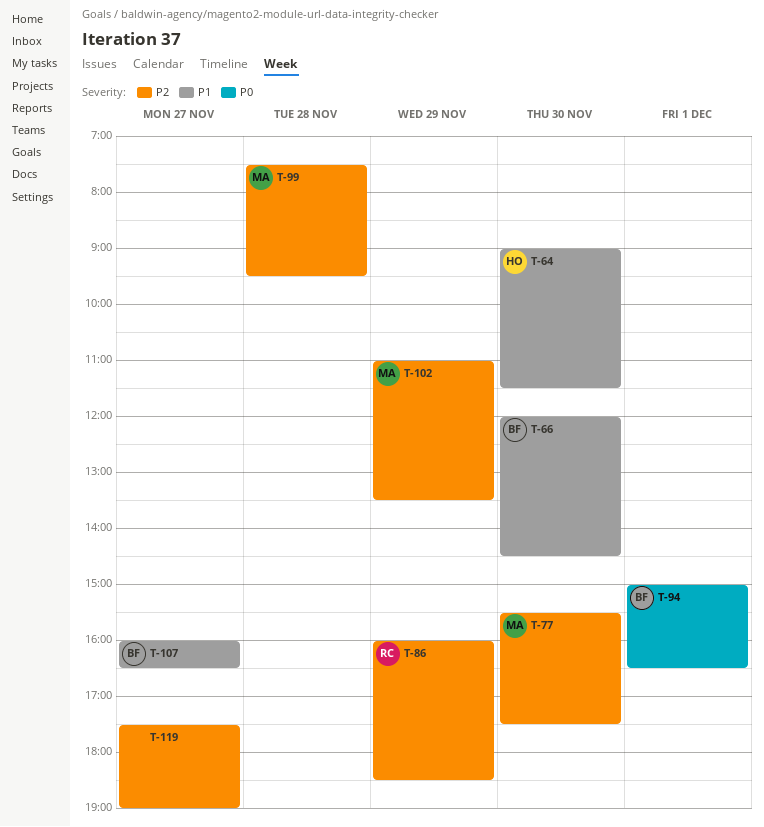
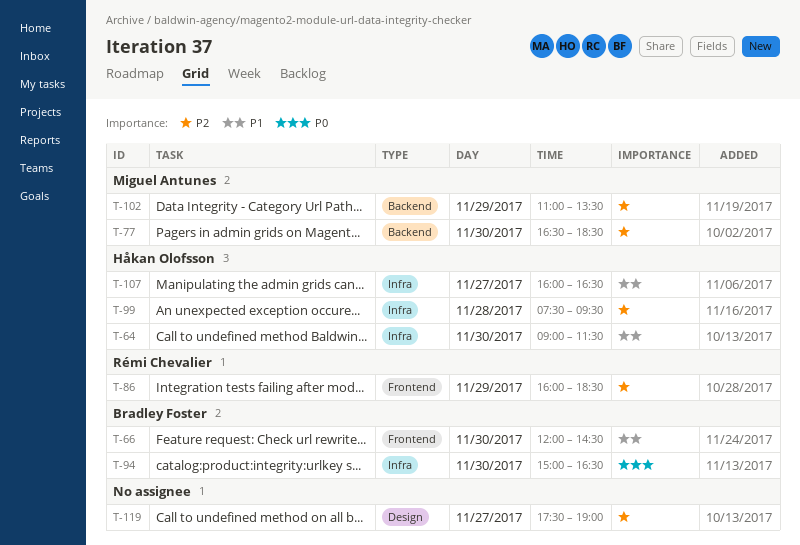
T-77, begins: 15:30 -> 16:30
T-77, ends: 17:30 -> 18:30
T-94, day: Dec 1 -> Nov 30
T-99, owner: Miguel Antunes -> Håkan Olofsson
T-107, owner: Bradley Foster -> Håkan Olofsson

